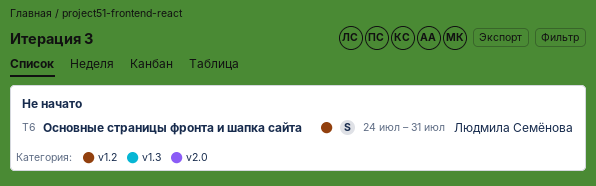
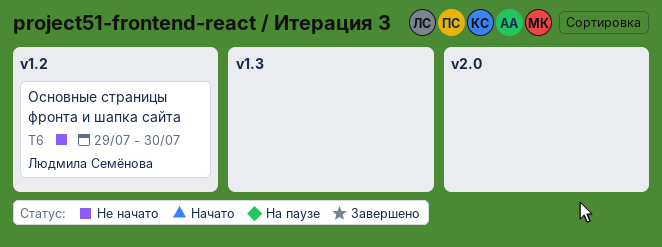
T6, start: Jul 24 -> Jul 29
T6, due: Jul 31 -> Jul 30

